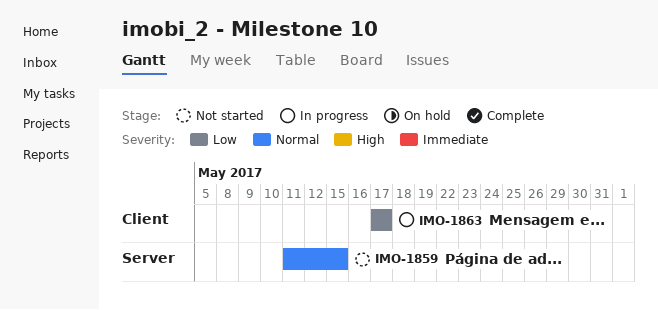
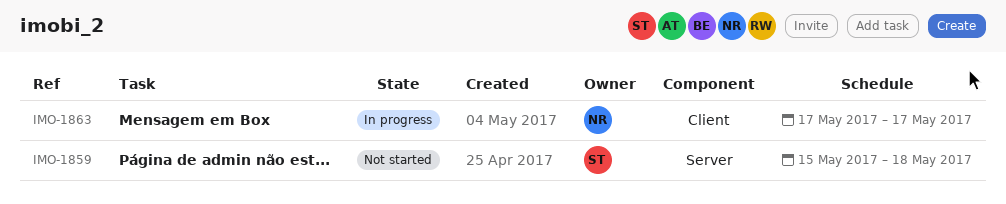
IMO-1859, start: May 11 -> May 15
IMO-1859, due: May 15 -> May 18

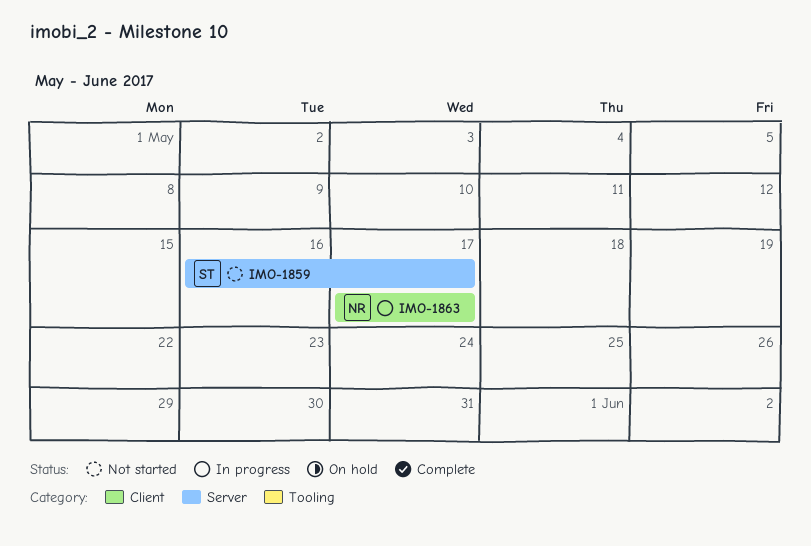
IMO-1859, start: May 15 -> May 16
IMO-1859, due: May 18 -> May 17

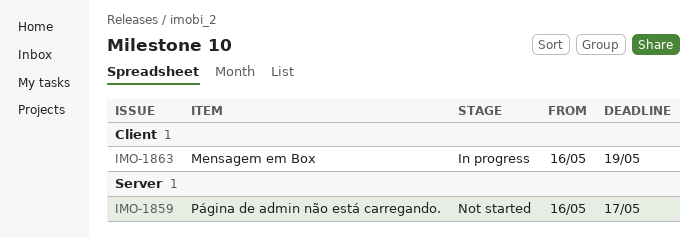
IMO-1863, start: May 17 -> May 16
IMO-1863, due: May 17 -> May 19

